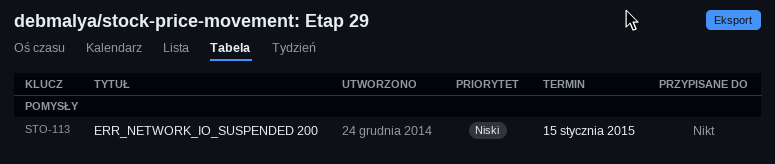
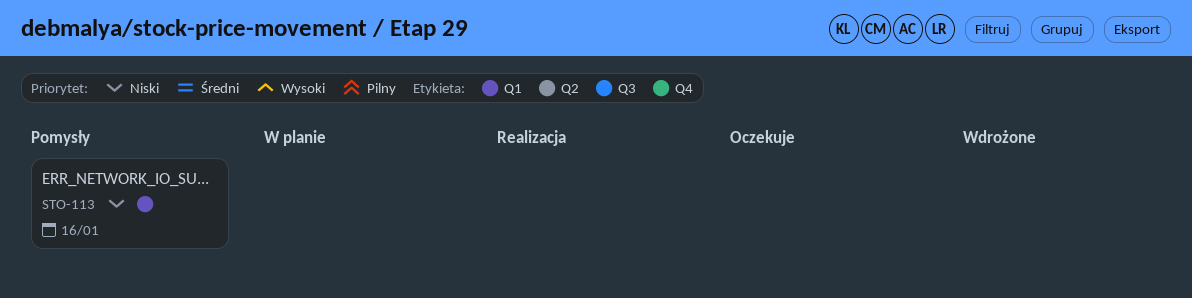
STO-113, due: Jan 15 -> Jan 16

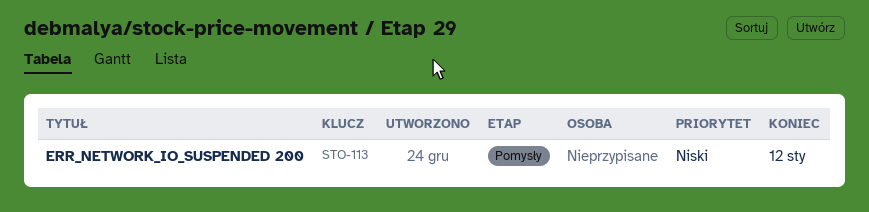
STO-113, due: Jan 16 -> Jan 12

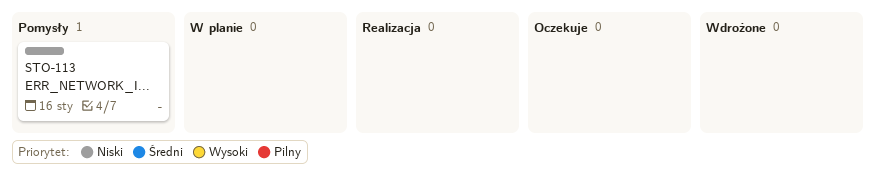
STO-113, due: Jan 12 -> Jan 16

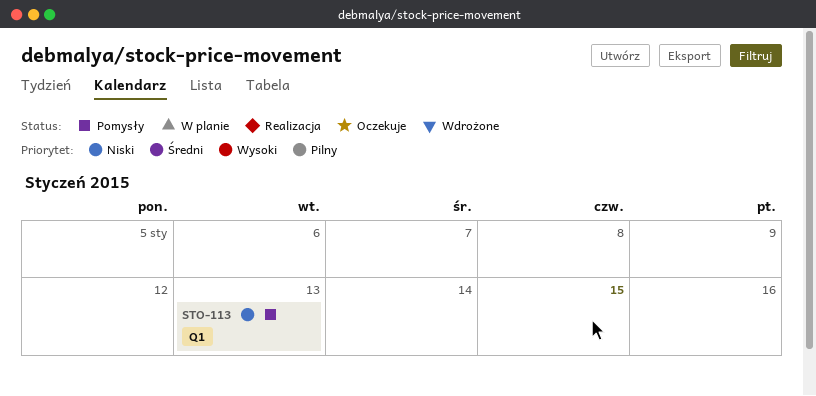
STO-113, due: Jan 16 -> Jan 13

